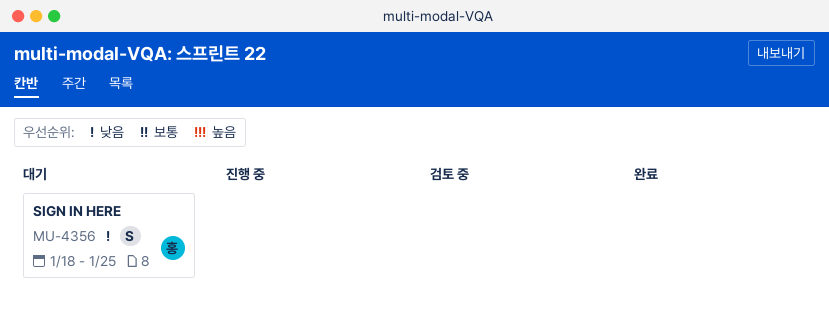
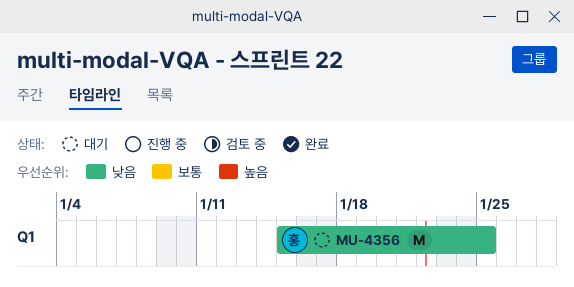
MU-4356, estimate: S -> M
MU-4356, start: Jan 18 -> Jan 15

